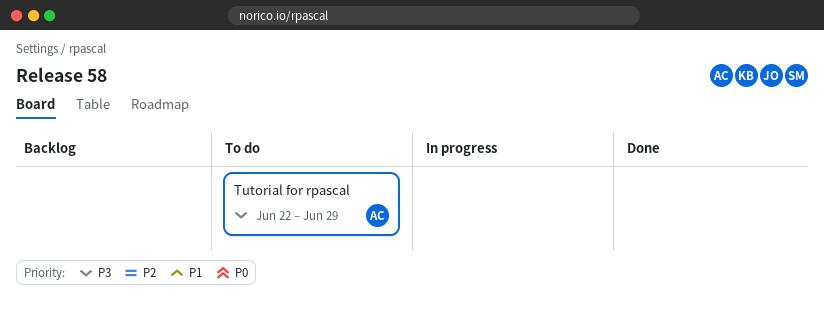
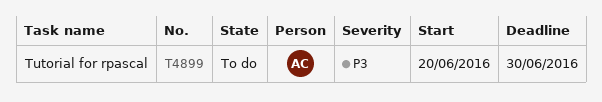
Tutorial for rpascal, start: Jun 22 -> Jun 20
Tutorial for rpascal, due: Jun 29 -> Jun 30

